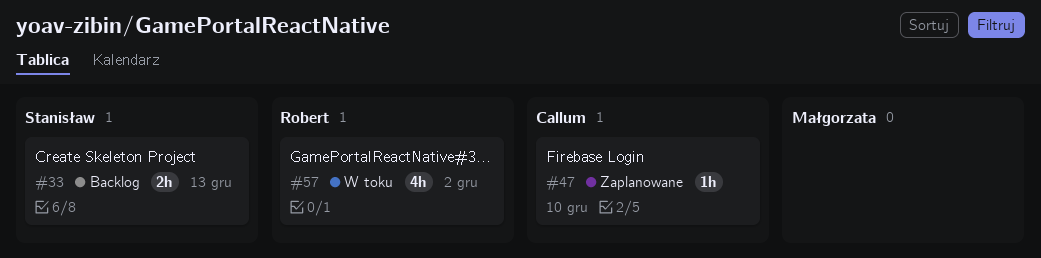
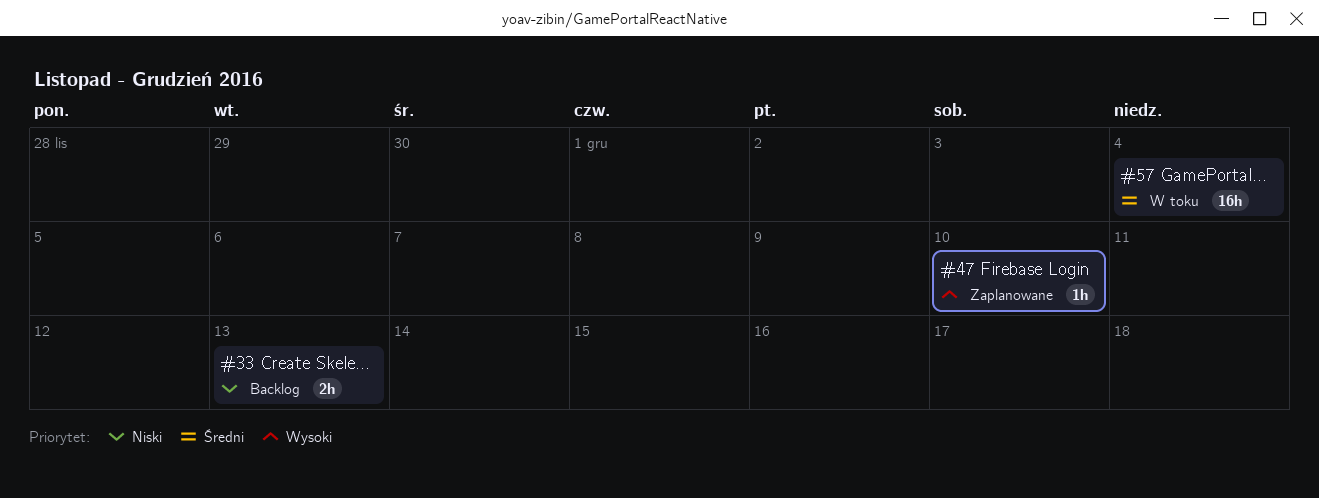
#57, estimate: 4h -> 16h
#57, due: Dec 2 -> Dec 4

